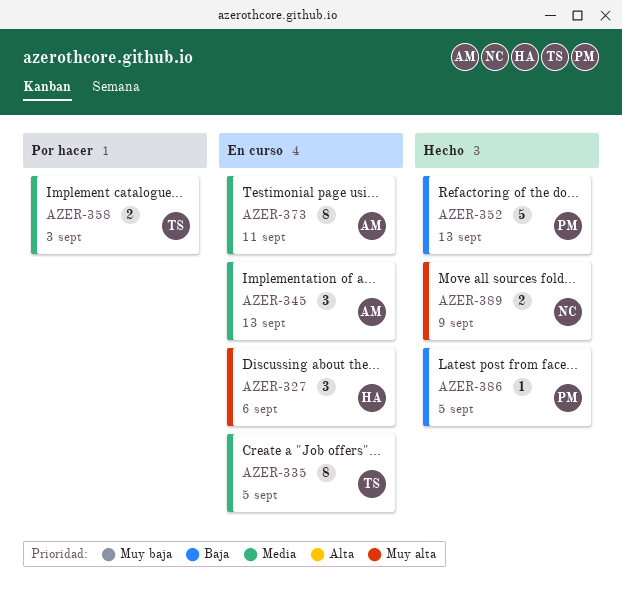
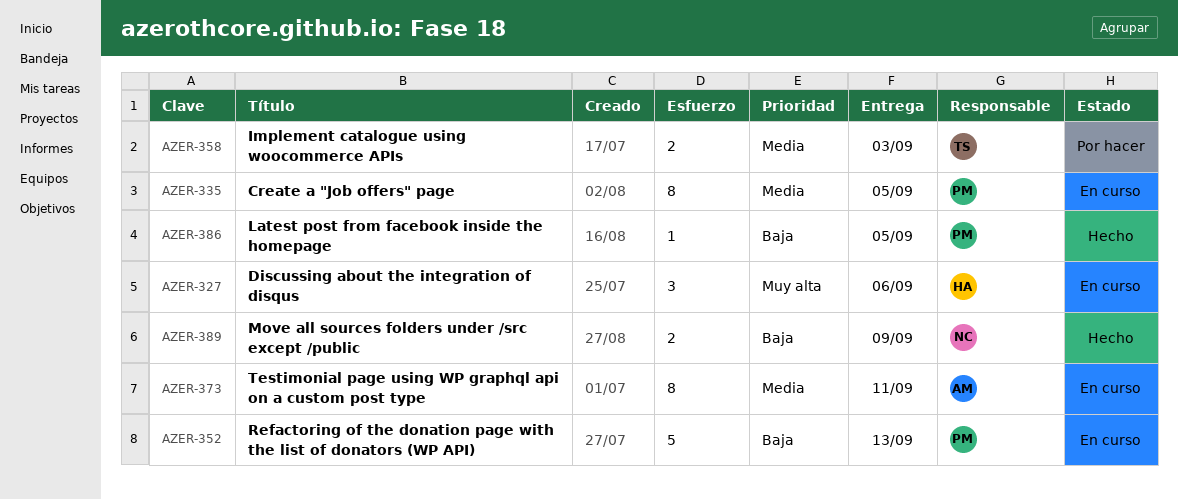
AZER-335, owner: TS -> PM
AZER-345: present -> none
AZER-352, status: Hecho -> En curso
AZER-389, priority: Muy alta -> Baja

